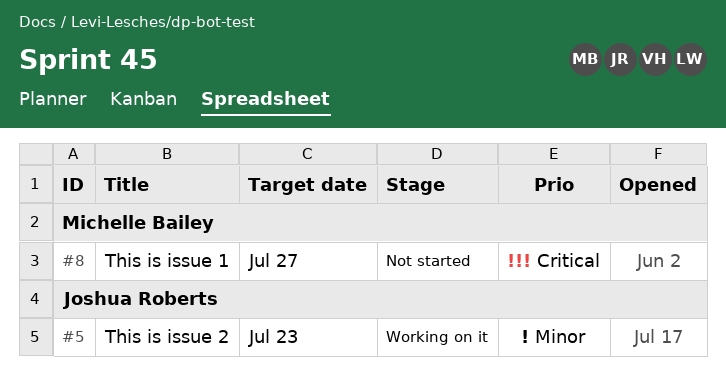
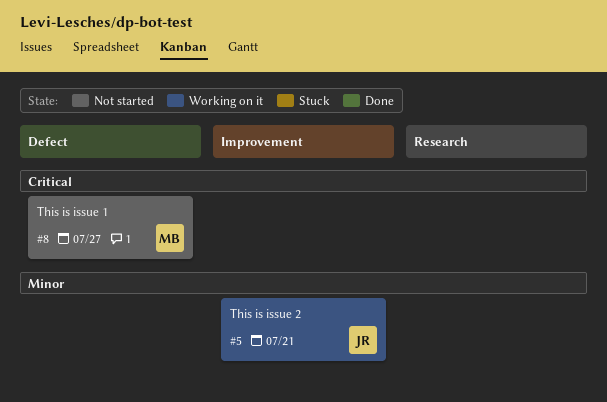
#5, due: Jul 23 -> Jul 21

